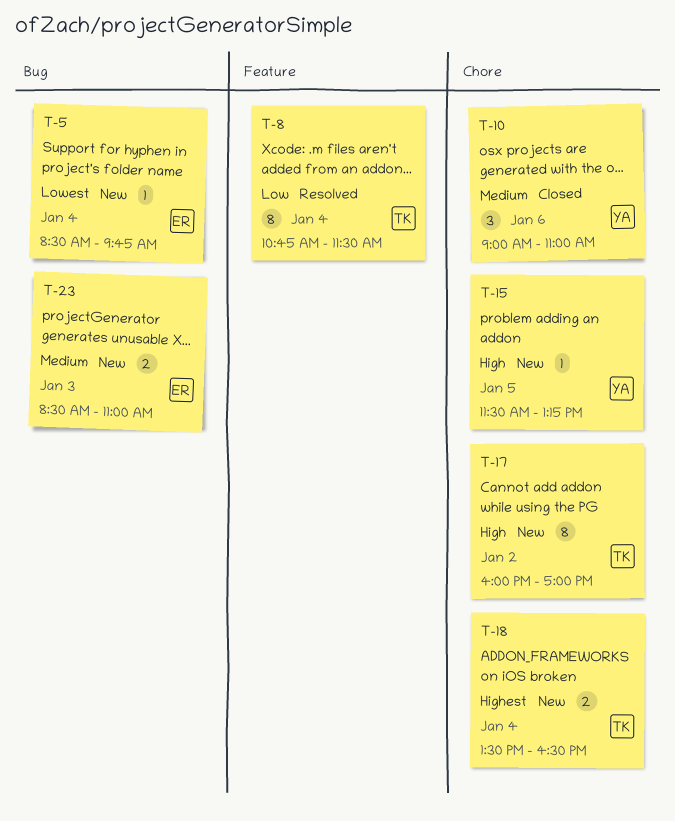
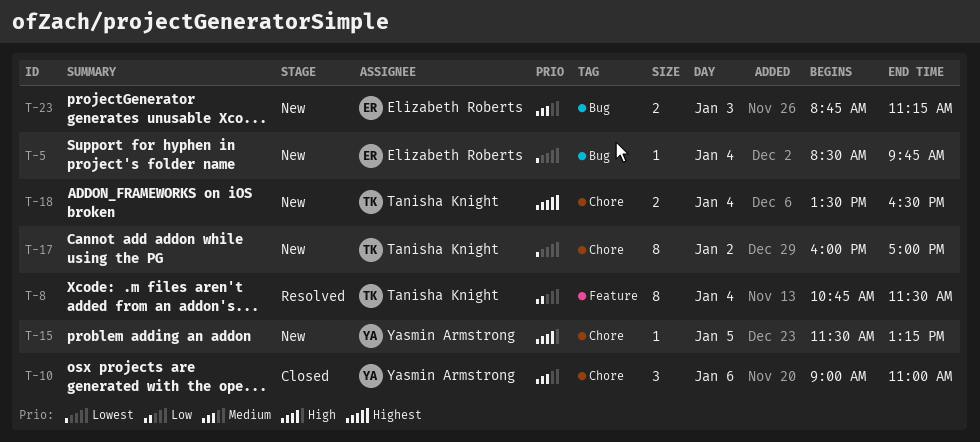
T-17, priority: High -> Lowest
T-23, begins: 08:30 -> 08:45
T-23, ends: 11:00 -> 11:15

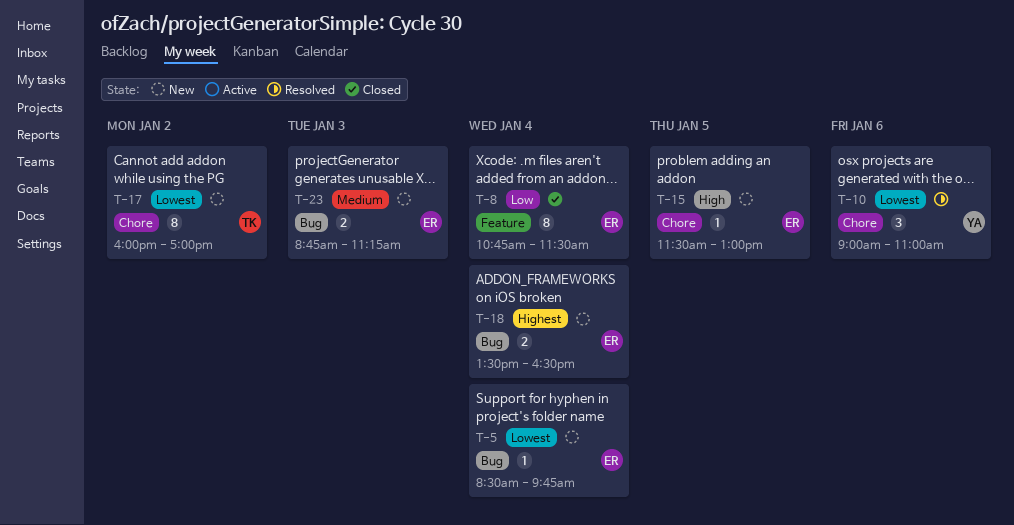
T-8, status: Resolved -> Closed
T-8, owner: Tanisha Knight -> Elizabeth Roberts
T-10, status: Closed -> Resolved
T-10, priority: Medium -> Lowest
T-15, owner: Yasmin Armstrong -> Elizabeth Roberts
T-15, ends: 13:15 -> 13:00
T-18, owner: Tanisha Knight -> Elizabeth Roberts
T-18, label: Chore -> Bug

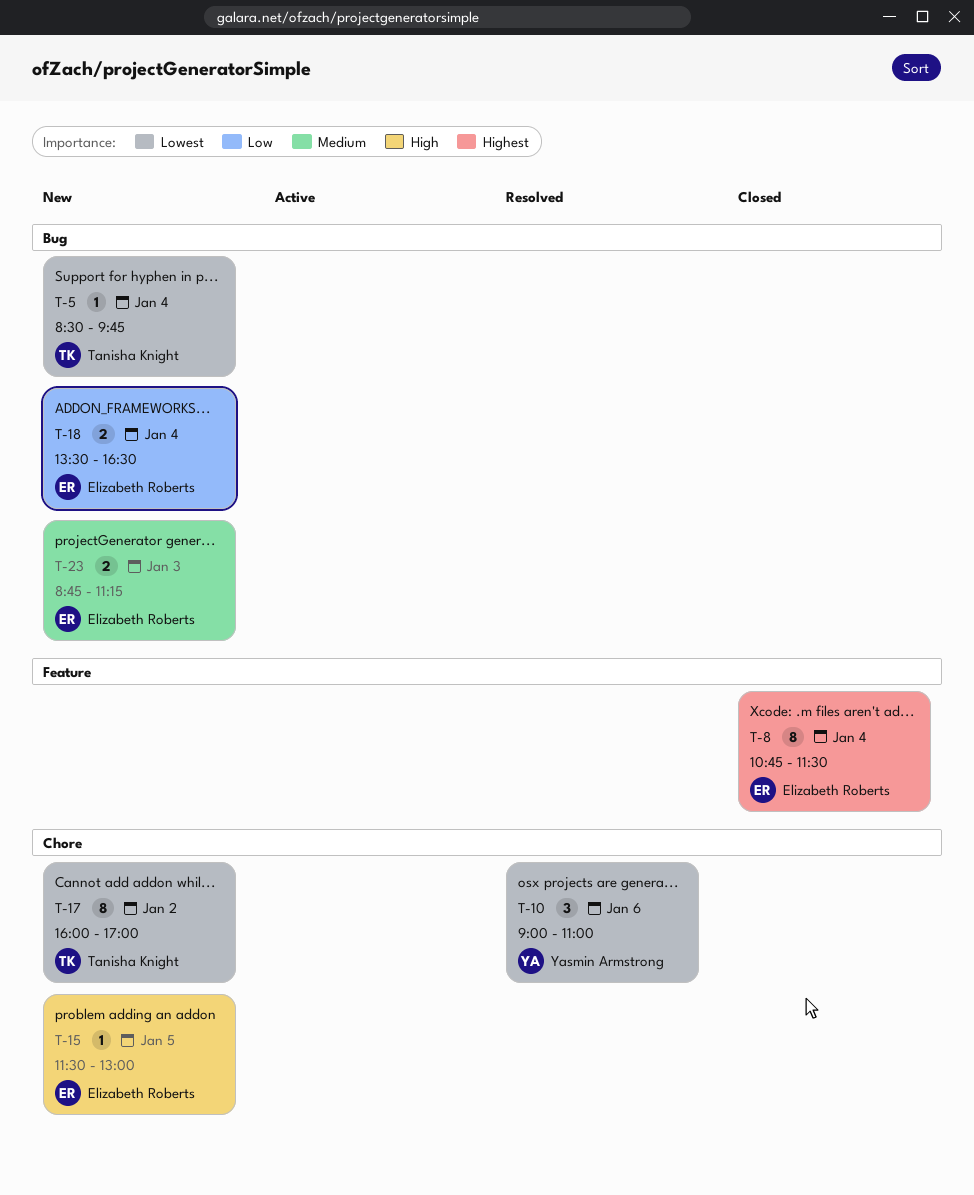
T-5, owner: Elizabeth Roberts -> Tanisha Knight
T-8, priority: Low -> Highest
T-18, priority: Highest -> Low

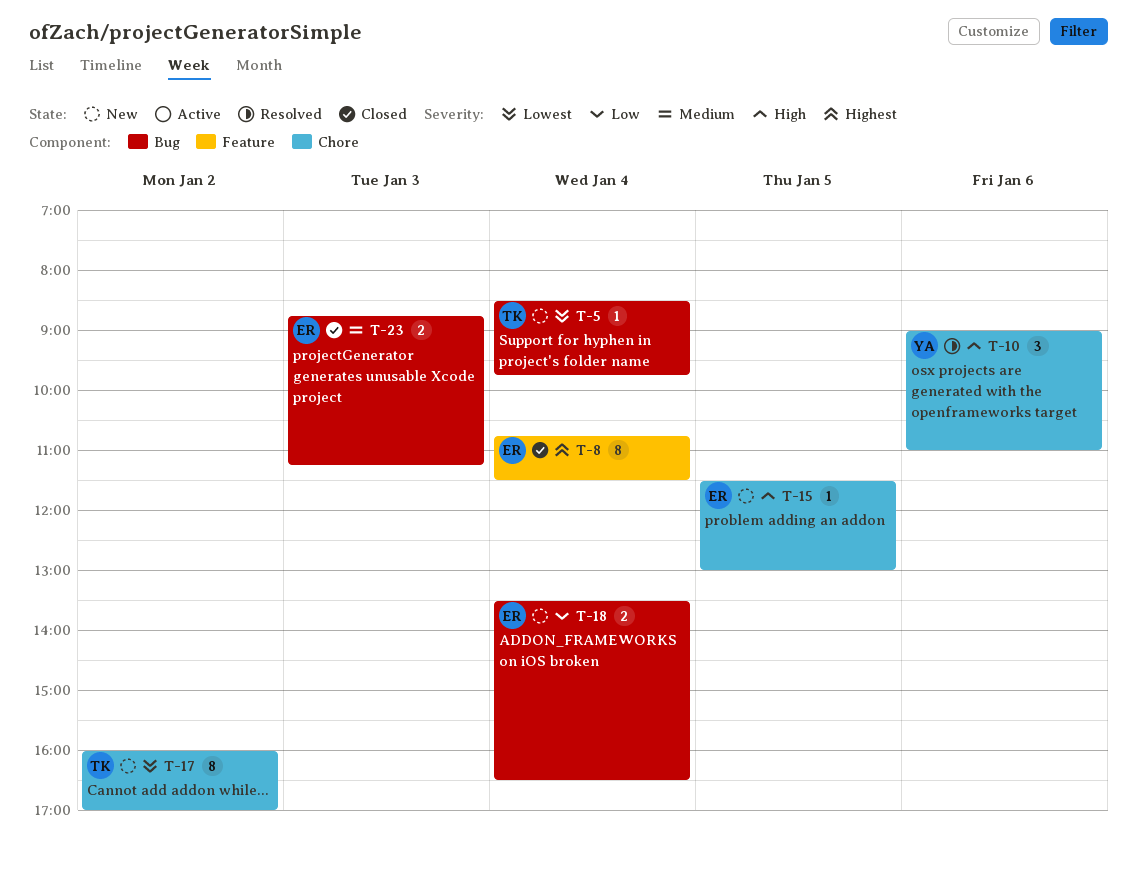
T-10, priority: Lowest -> High
T-23, status: New -> Closed

